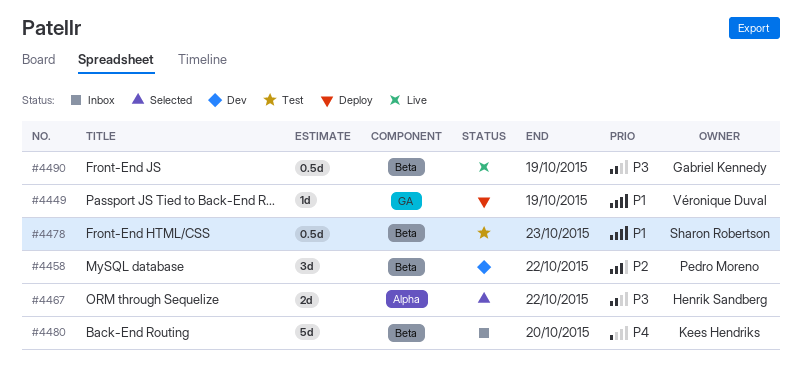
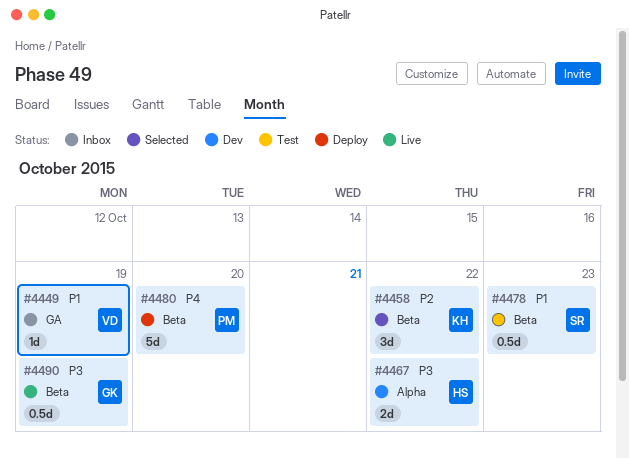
#4449, status: Deploy -> Inbox
#4458, status: Dev -> Selected
#4458, owner: Pedro Moreno -> Kees Hendriks
#4467, status: Selected -> Dev
#4480, status: Inbox -> Deploy
#4480, owner: Kees Hendriks -> Pedro Moreno

